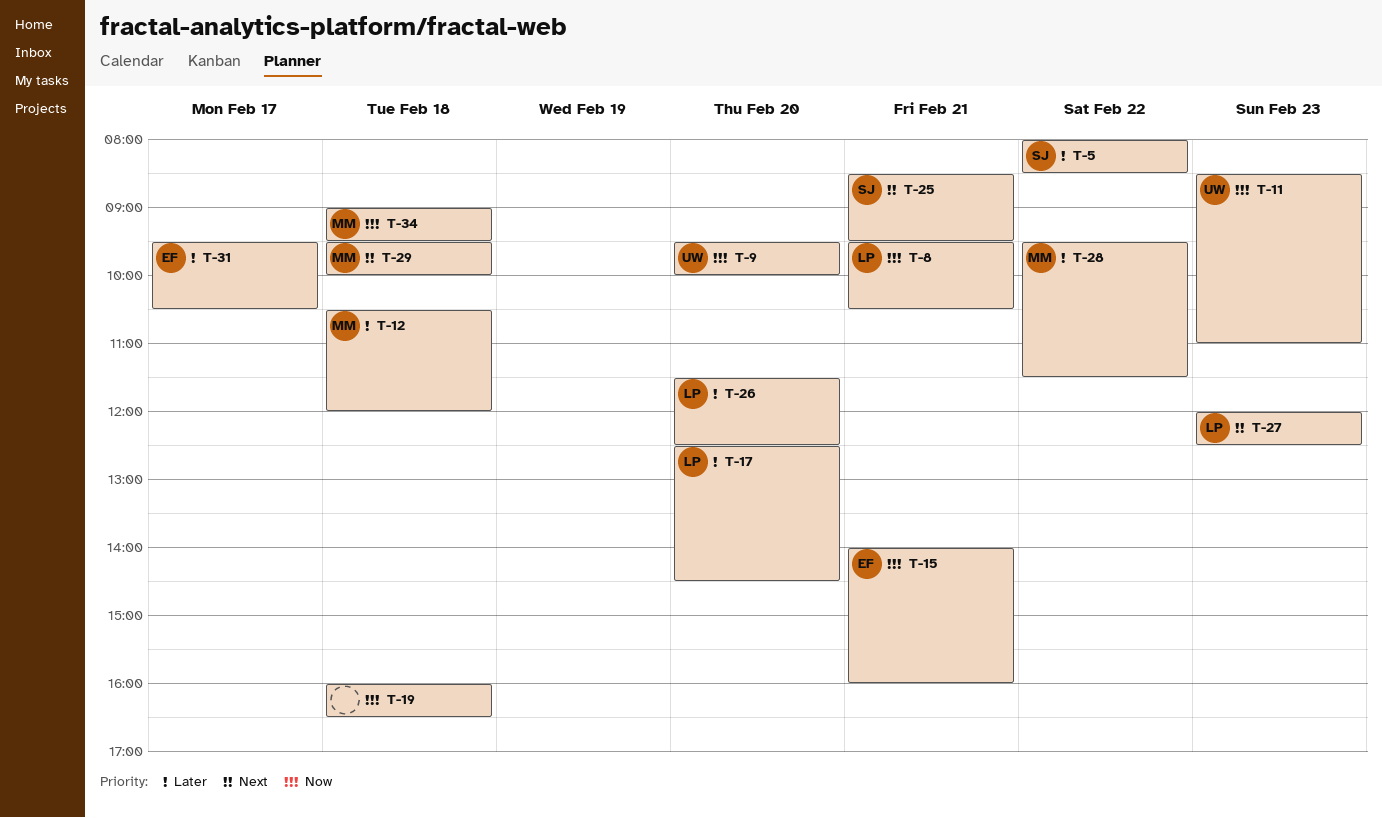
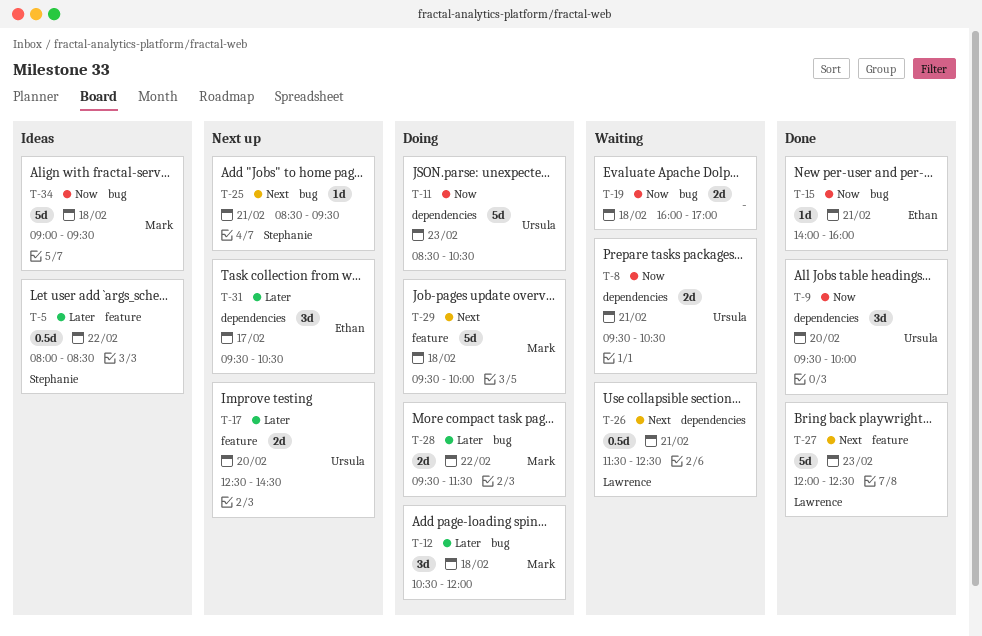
T-8, owner: Lawrence -> Ursula
T-11, ends: 11:00 -> 10:30
T-17, owner: Lawrence -> Ursula
T-19, ends: 16:30 -> 17:00
T-26, priority: Later -> Next
T-26, day: Feb 20 -> Feb 21

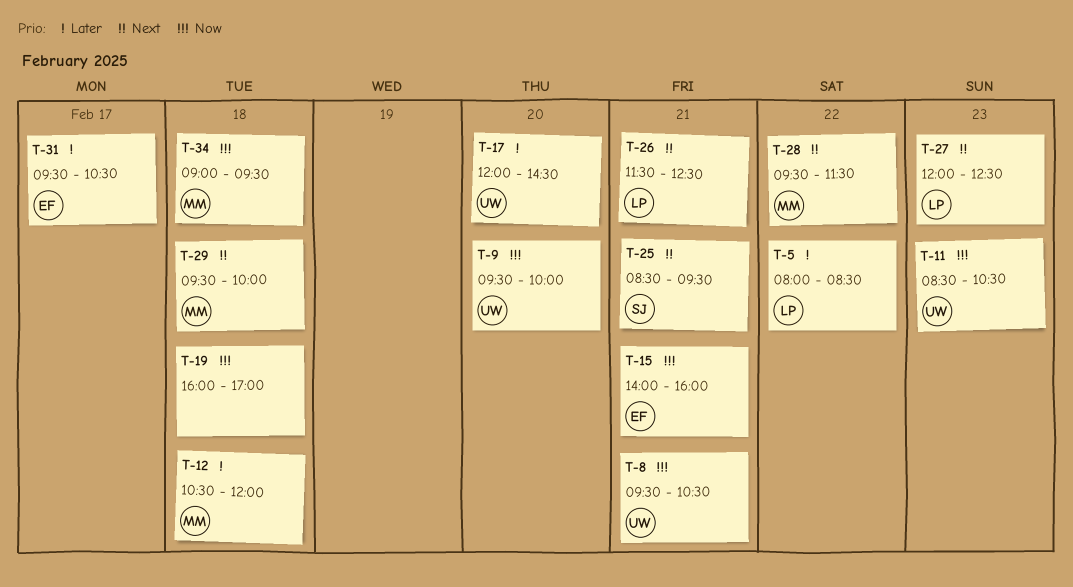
T-5, owner: Stephanie -> Lawrence
T-17, begins: 12:30 -> 12:00
T-28, priority: Later -> Next

